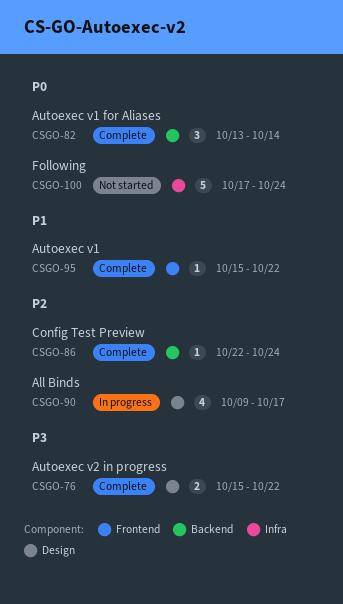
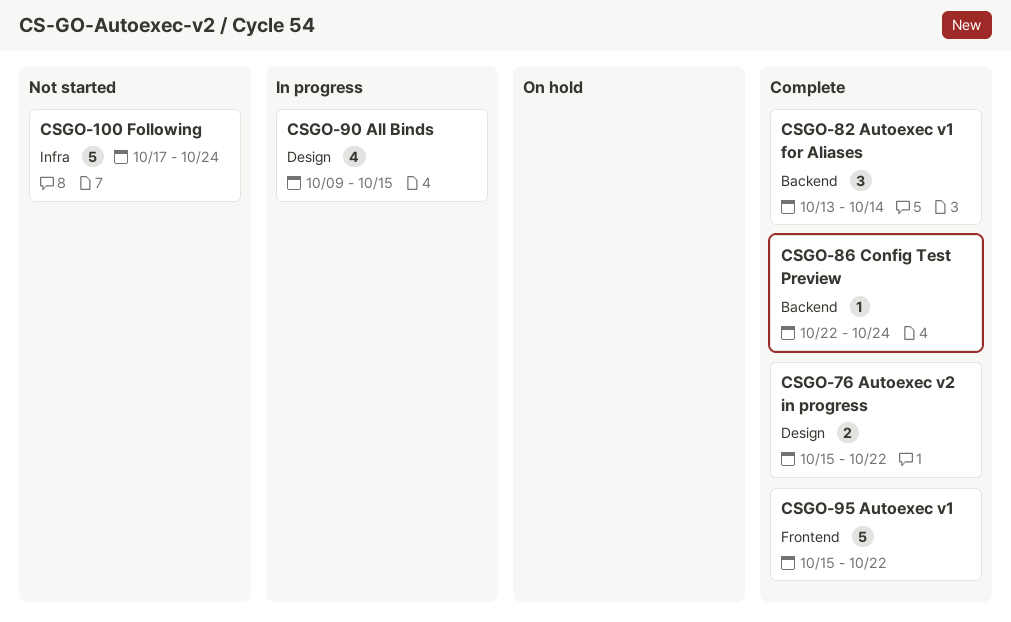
CSGO-90, due: Oct 17 -> Oct 15
CSGO-95, estimate: 1 -> 5

